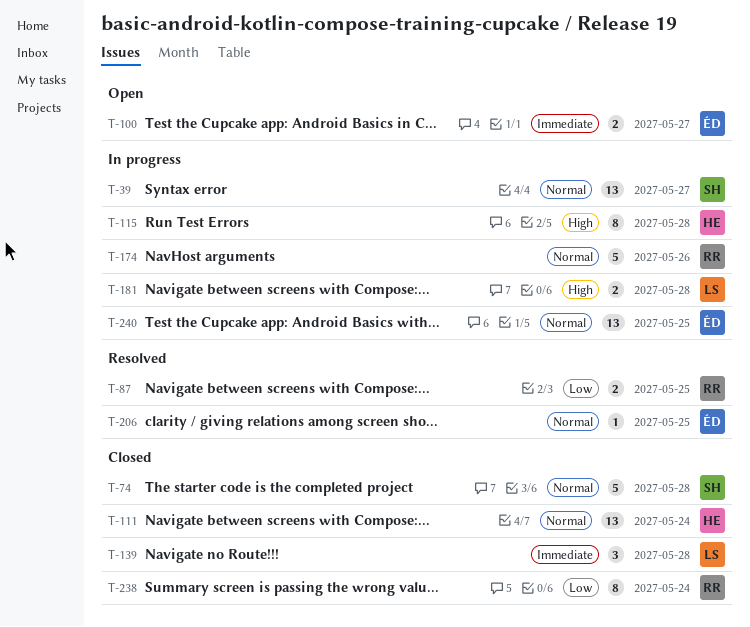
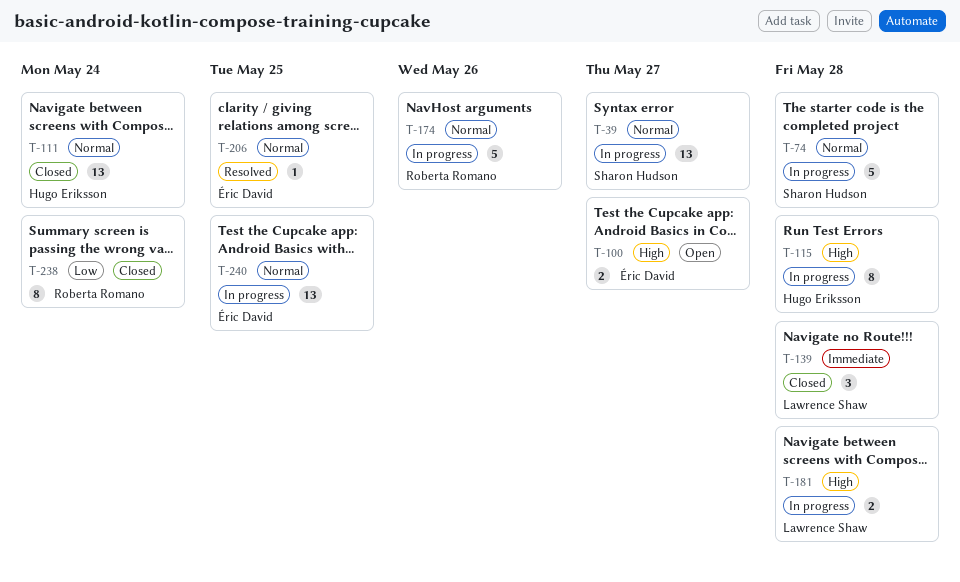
T-74, status: Closed -> In progress
T-87: present -> none
T-100, priority: Immediate -> High

